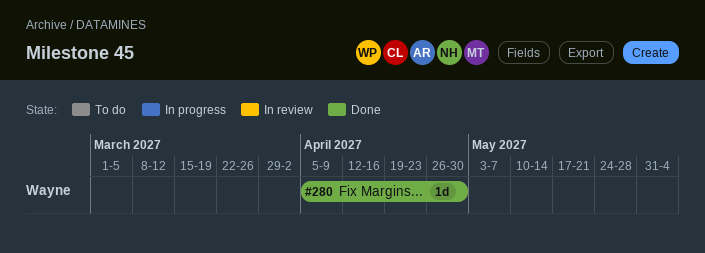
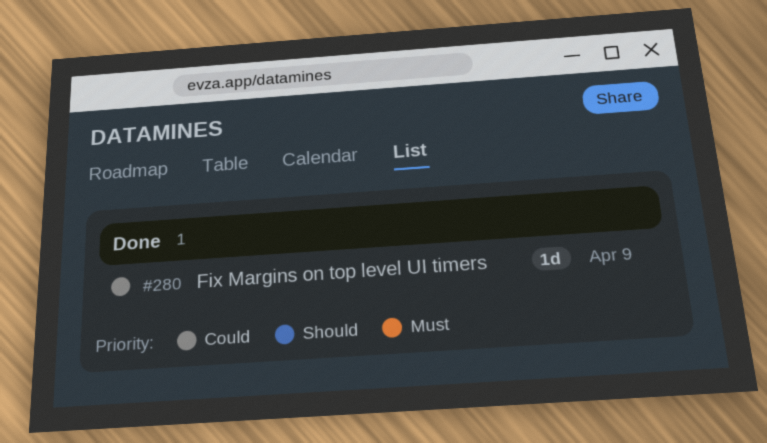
#280, due: Apr 30 -> Apr 9

